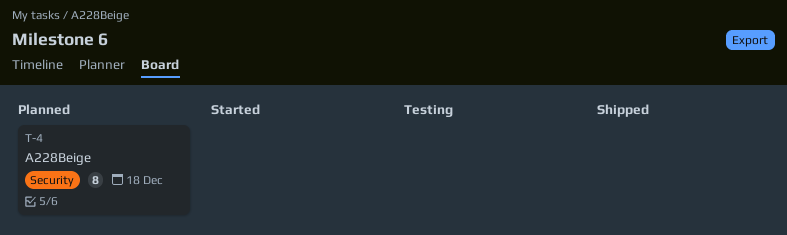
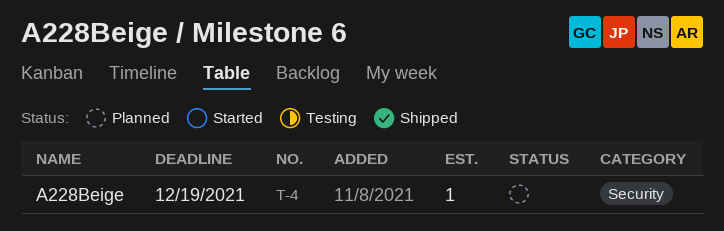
T-4, estimate: 8 -> 1
T-4, due: Dec 18 -> Dec 19

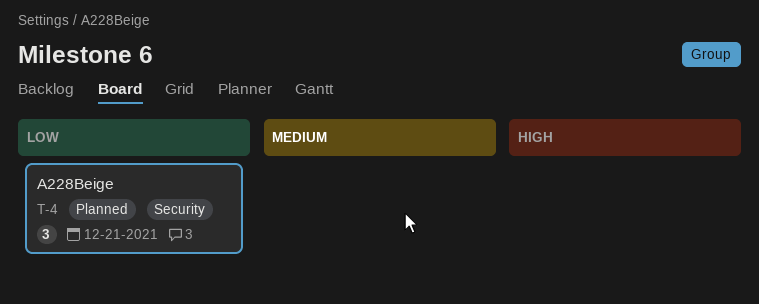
T-4, estimate: 1 -> 3
T-4, due: Dec 19 -> Dec 21

